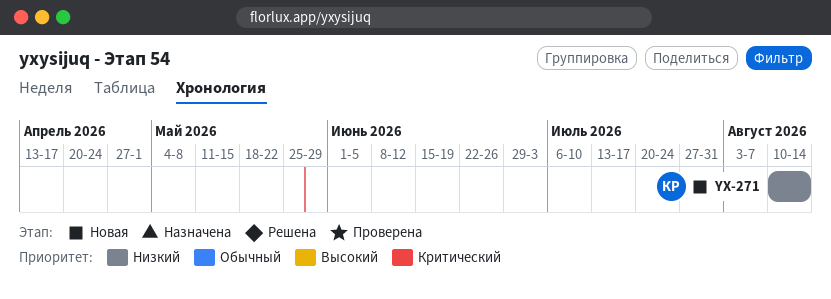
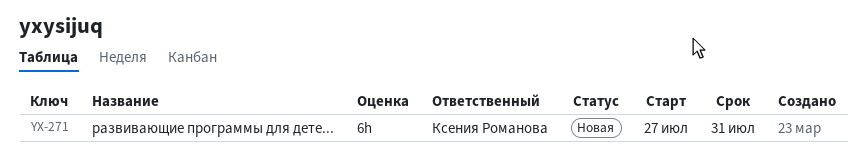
YX-271, start: Aug 10 -> Jul 27
YX-271, due: Aug 14 -> Jul 31

